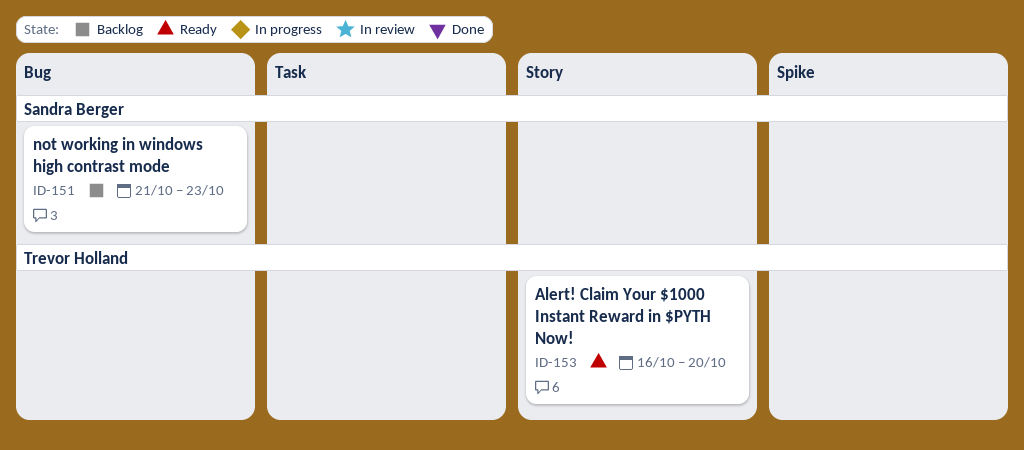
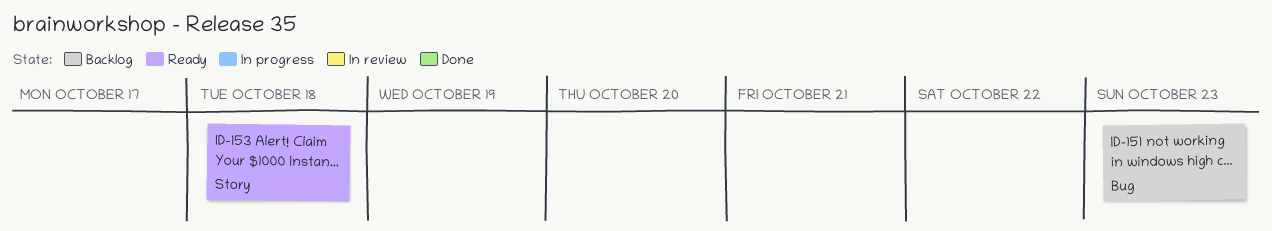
ID-153, due: Oct 20 -> Oct 18

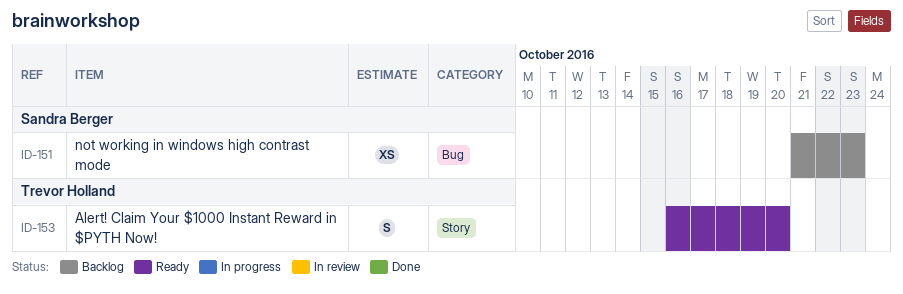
ID-153, due: Oct 18 -> Oct 20

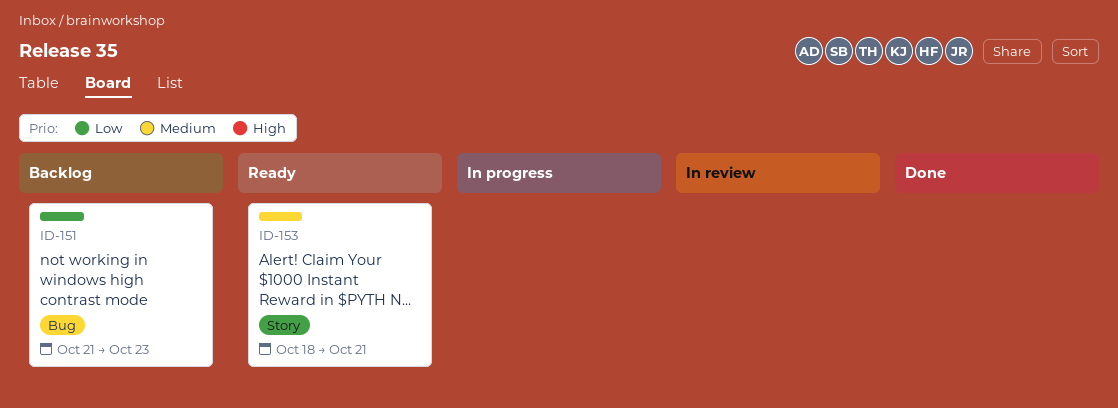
ID-153, start: Oct 16 -> Oct 18
ID-153, due: Oct 20 -> Oct 21

